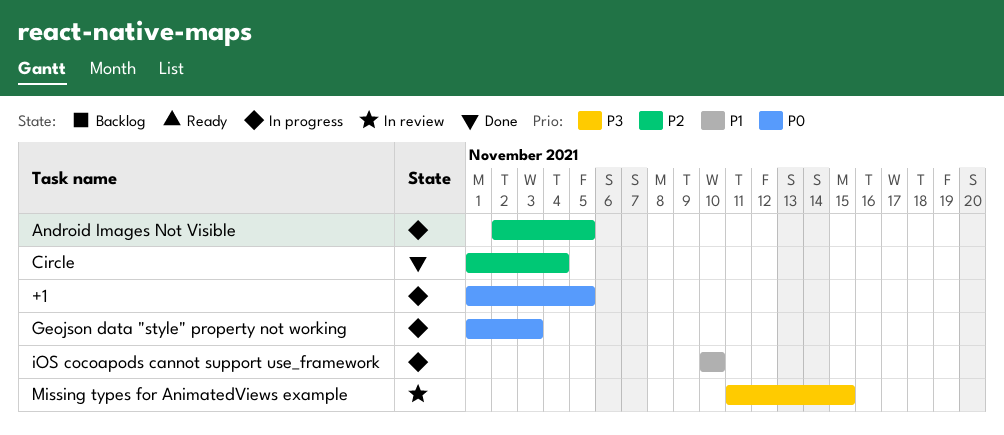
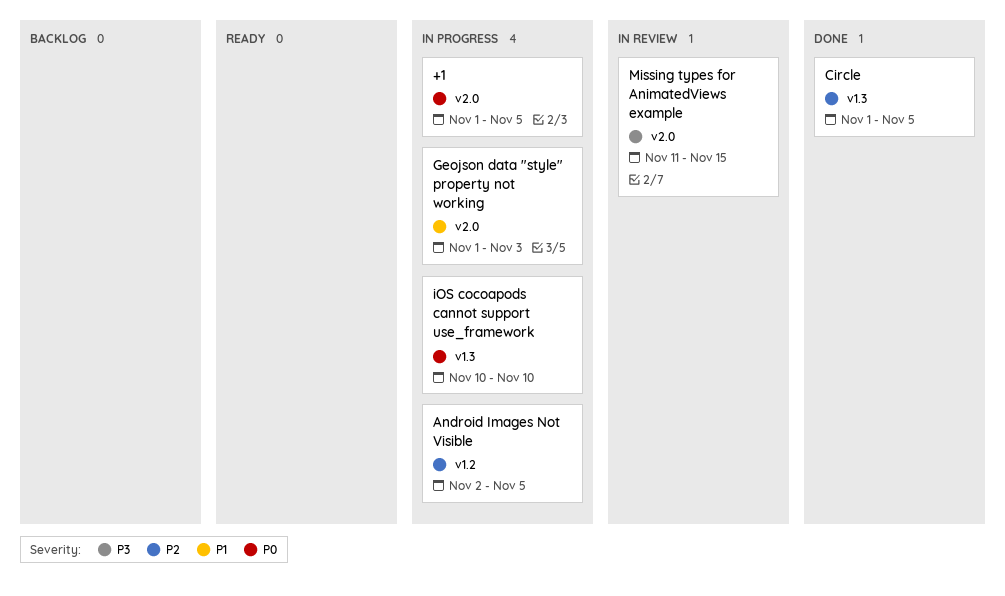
Circle, due: Nov 4 -> Nov 5
Geojson data "style" property not working, priority: P0 -> P1
iOS cocoapods cannot support use_framework, priority: P1 -> P0

